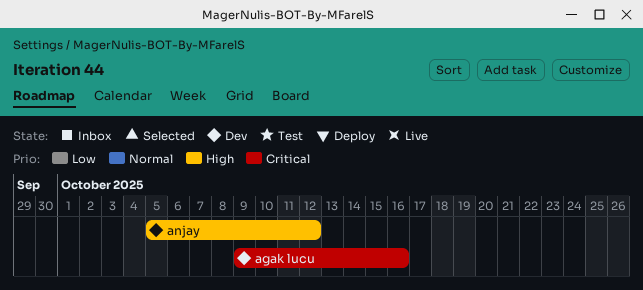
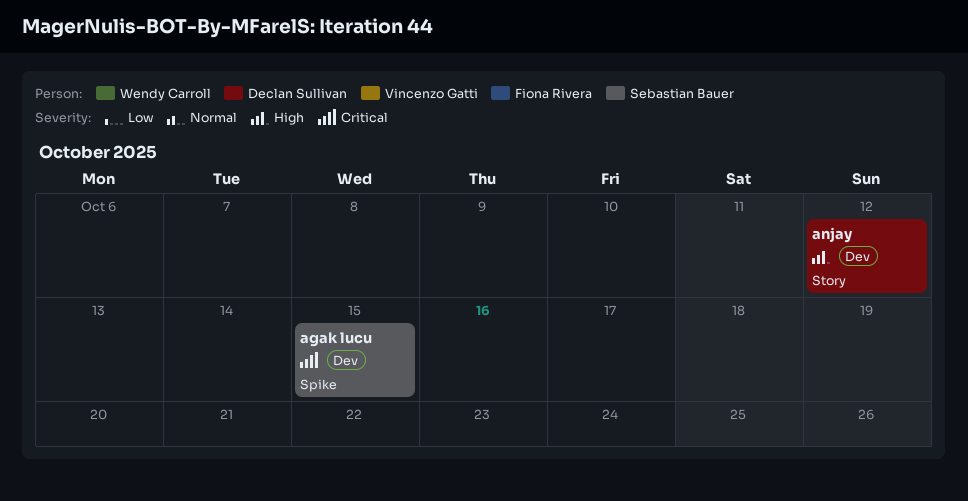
agak lucu, due: Oct 16 -> Oct 15

